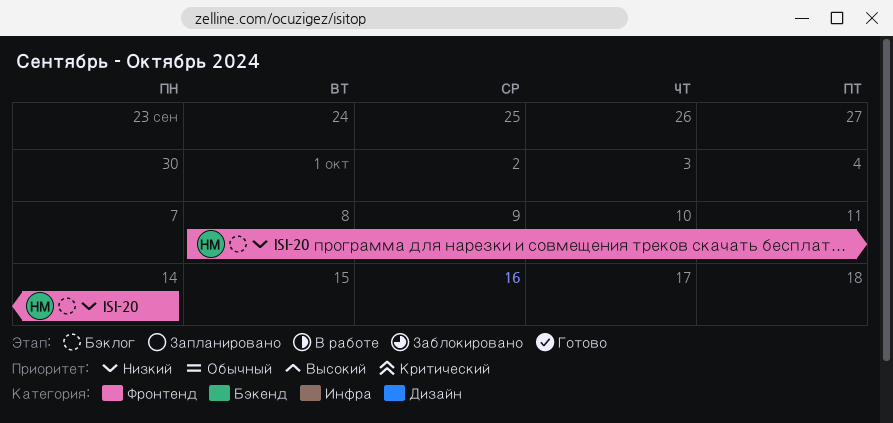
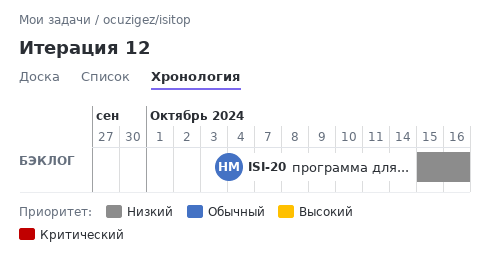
ISI-20, start: Oct 8 -> Oct 15
ISI-20, due: Oct 14 -> Oct 16

